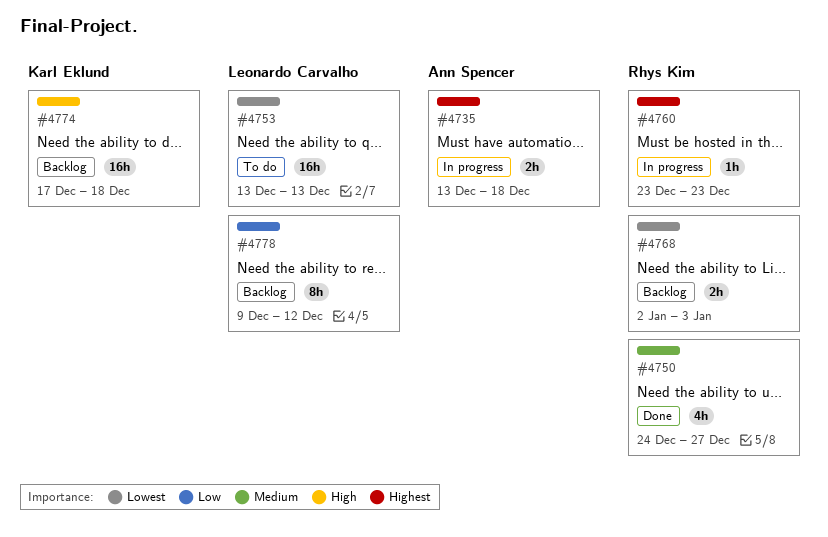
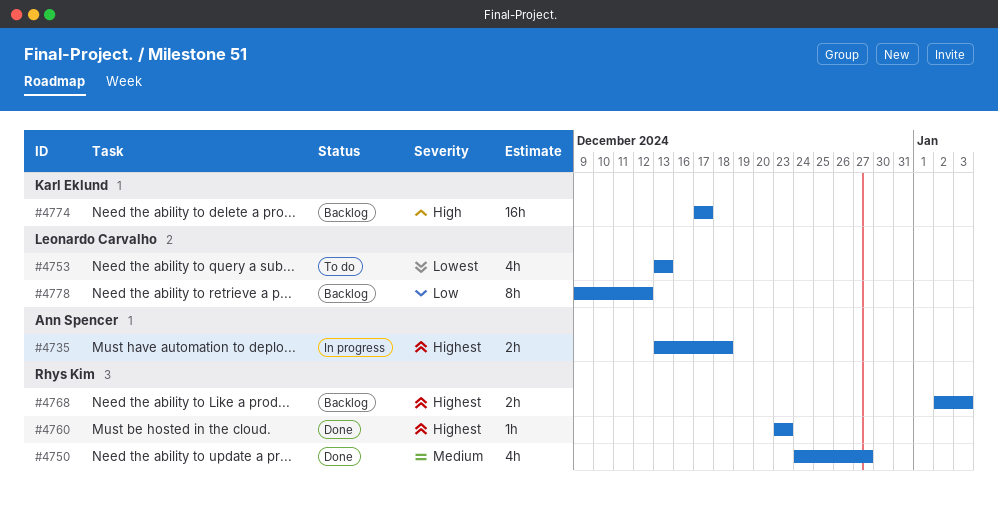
#4753, estimate: 16h -> 4h
#4760, status: In progress -> Done
#4768, priority: Lowest -> Highest
#4774, due: Dec 18 -> Dec 17

